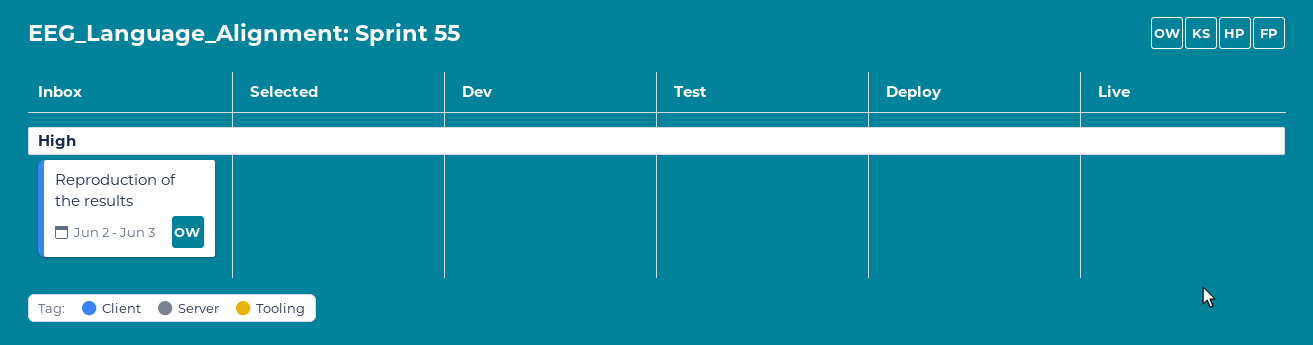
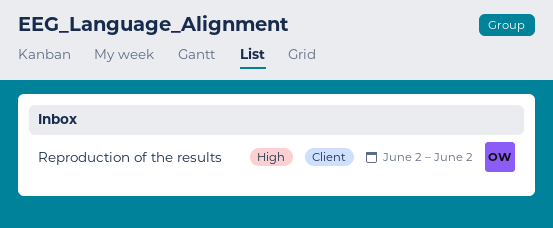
Reproduction of the results, due: Jun 3 -> Jun 2

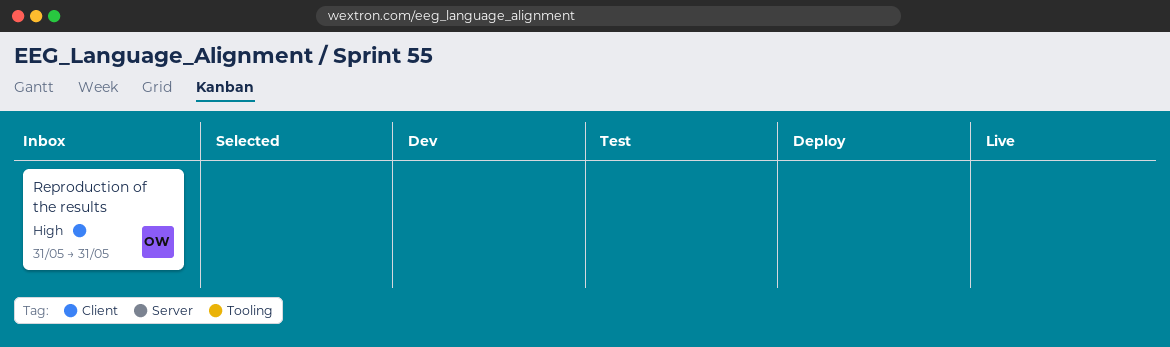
Reproduction of the results, start: Jun 2 -> May 31
Reproduction of the results, due: Jun 2 -> May 31

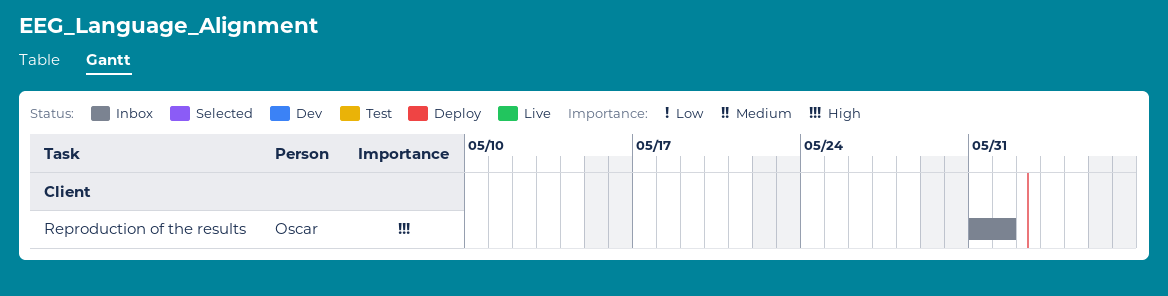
Reproduction of the results, due: May 31 -> Jun 1

